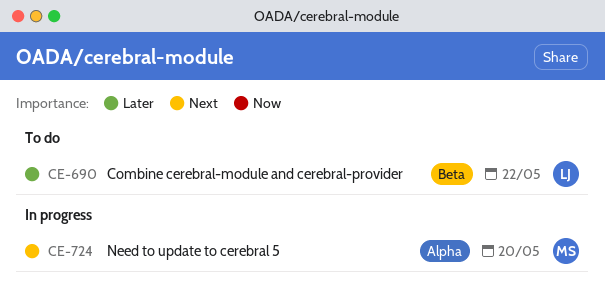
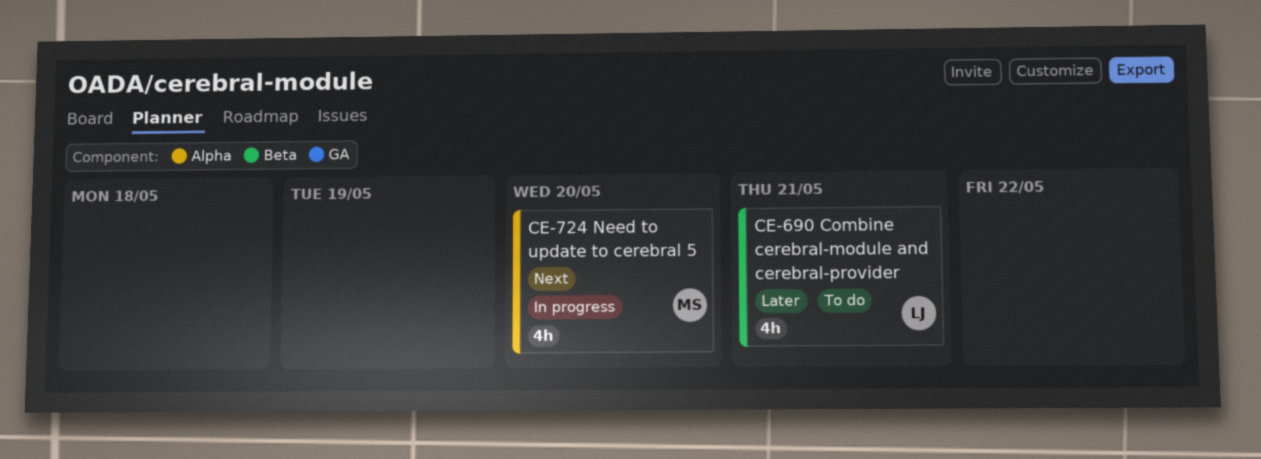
CE-690, due: May 22 -> May 21

